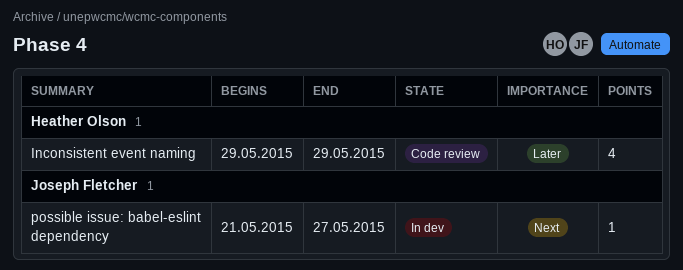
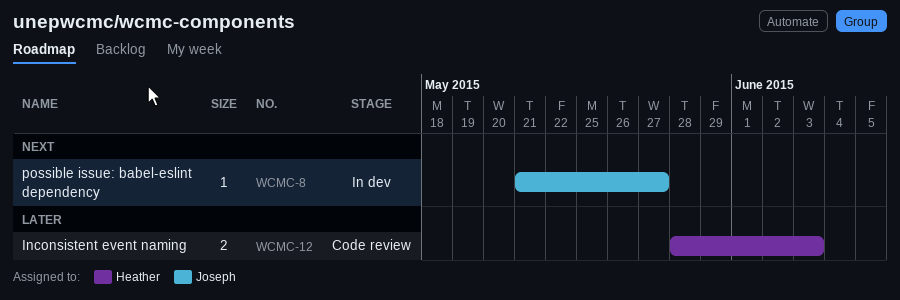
Inconsistent event naming, estimate: 4 -> 2
Inconsistent event naming, start: May 29 -> May 28
Inconsistent event naming, due: May 29 -> Jun 3

